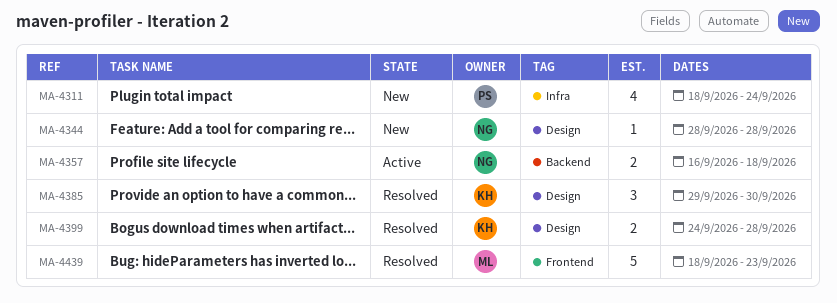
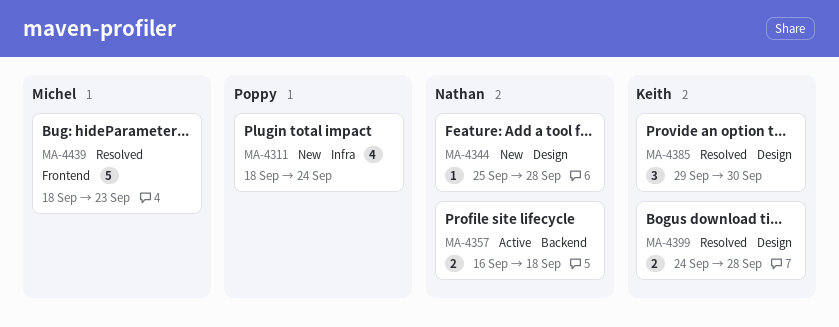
MA-4344, start: Sep 28 -> Sep 25

